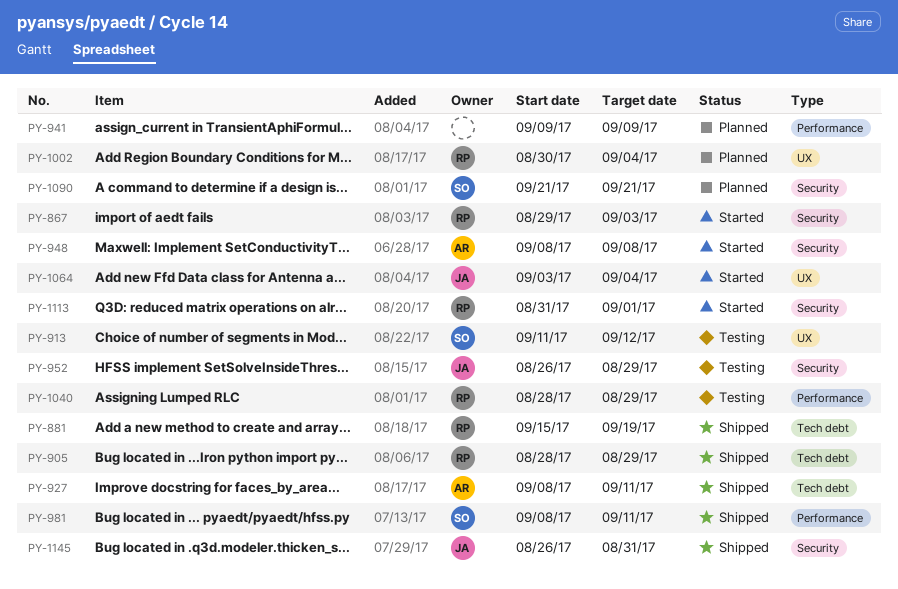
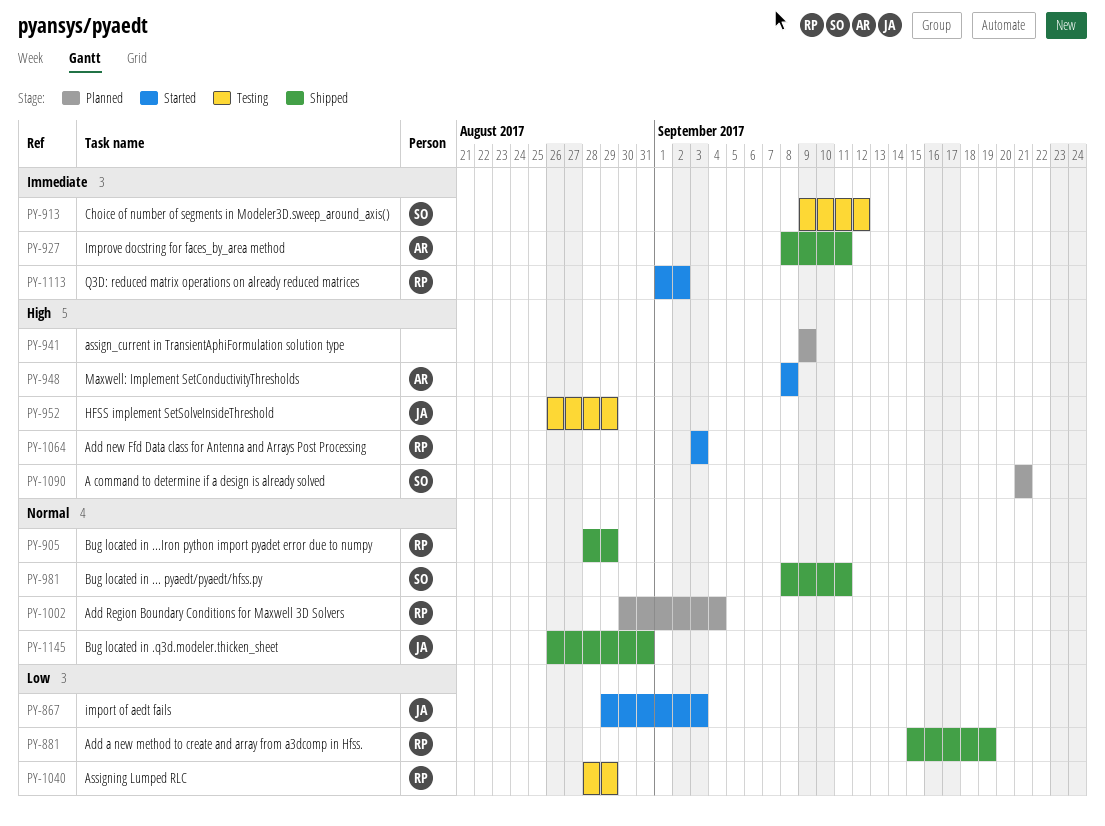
PY-867, owner: RP -> JA
PY-913, start: Sep 11 -> Sep 9
PY-1064, owner: JA -> RP
PY-1064, due: Sep 4 -> Sep 3
PY-1113, start: Aug 31 -> Sep 1
PY-1113, due: Sep 1 -> Sep 2

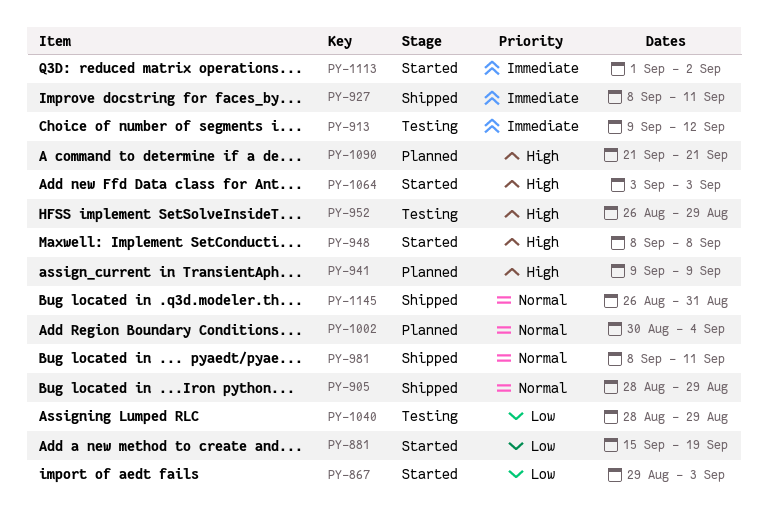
PY-881, status: Shipped -> Started

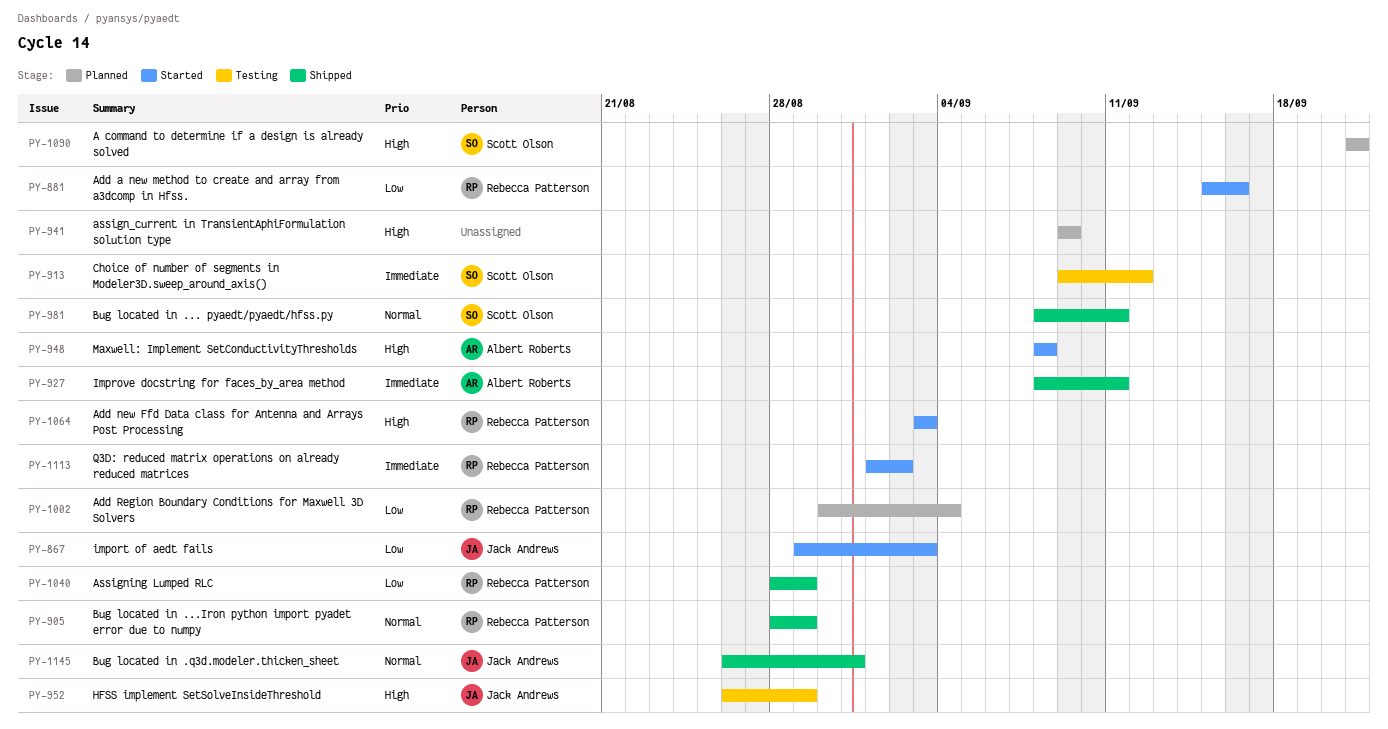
PY-881, due: Sep 19 -> Sep 16
PY-1002, priority: Normal -> Low
PY-1040, status: Testing -> Shipped

